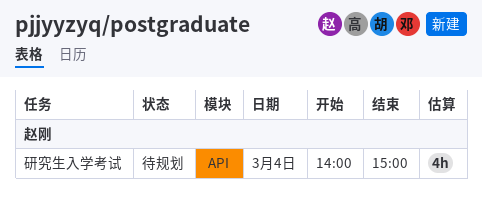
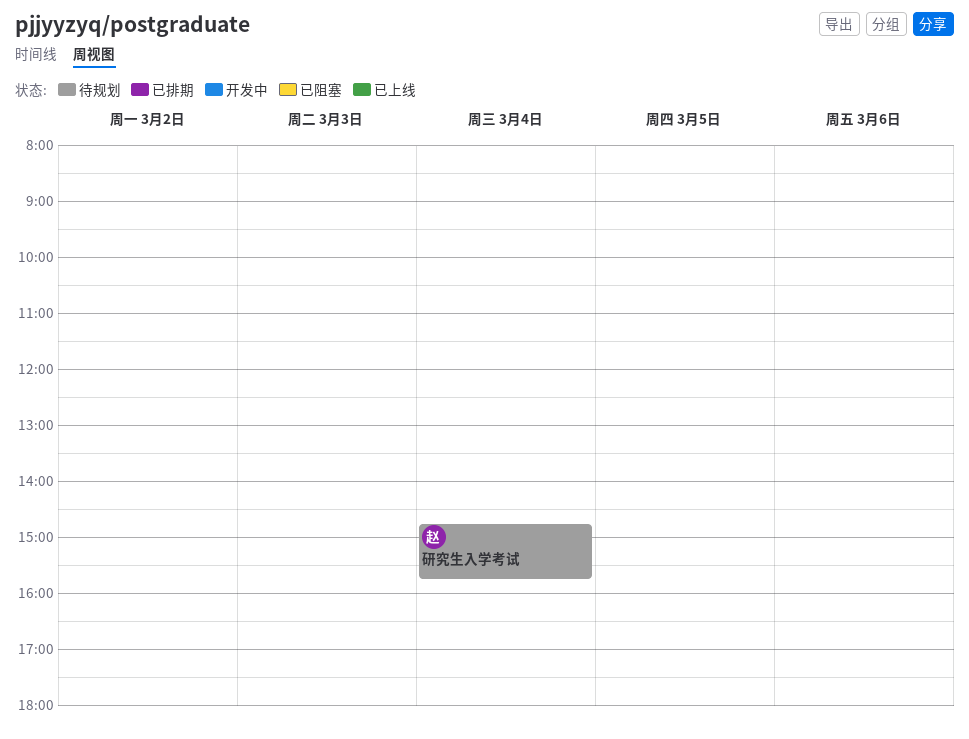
研究生入学考试, begins: 14:00 -> 14:45
研究生入学考试, ends: 15:00 -> 15:45

